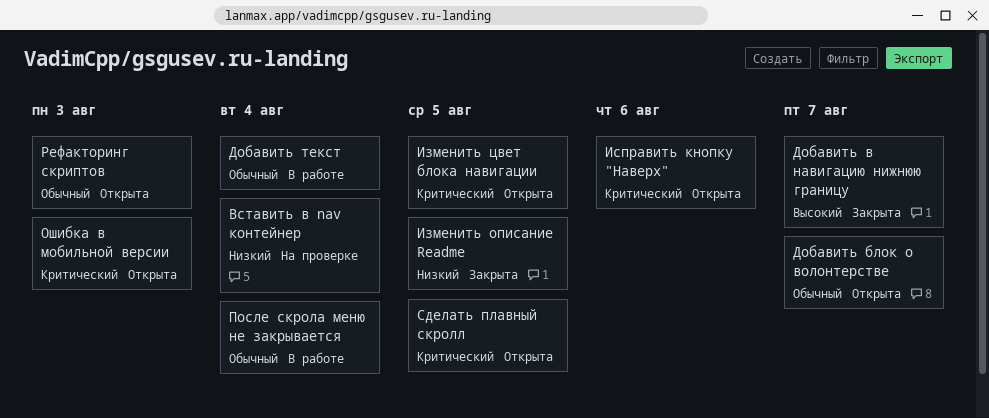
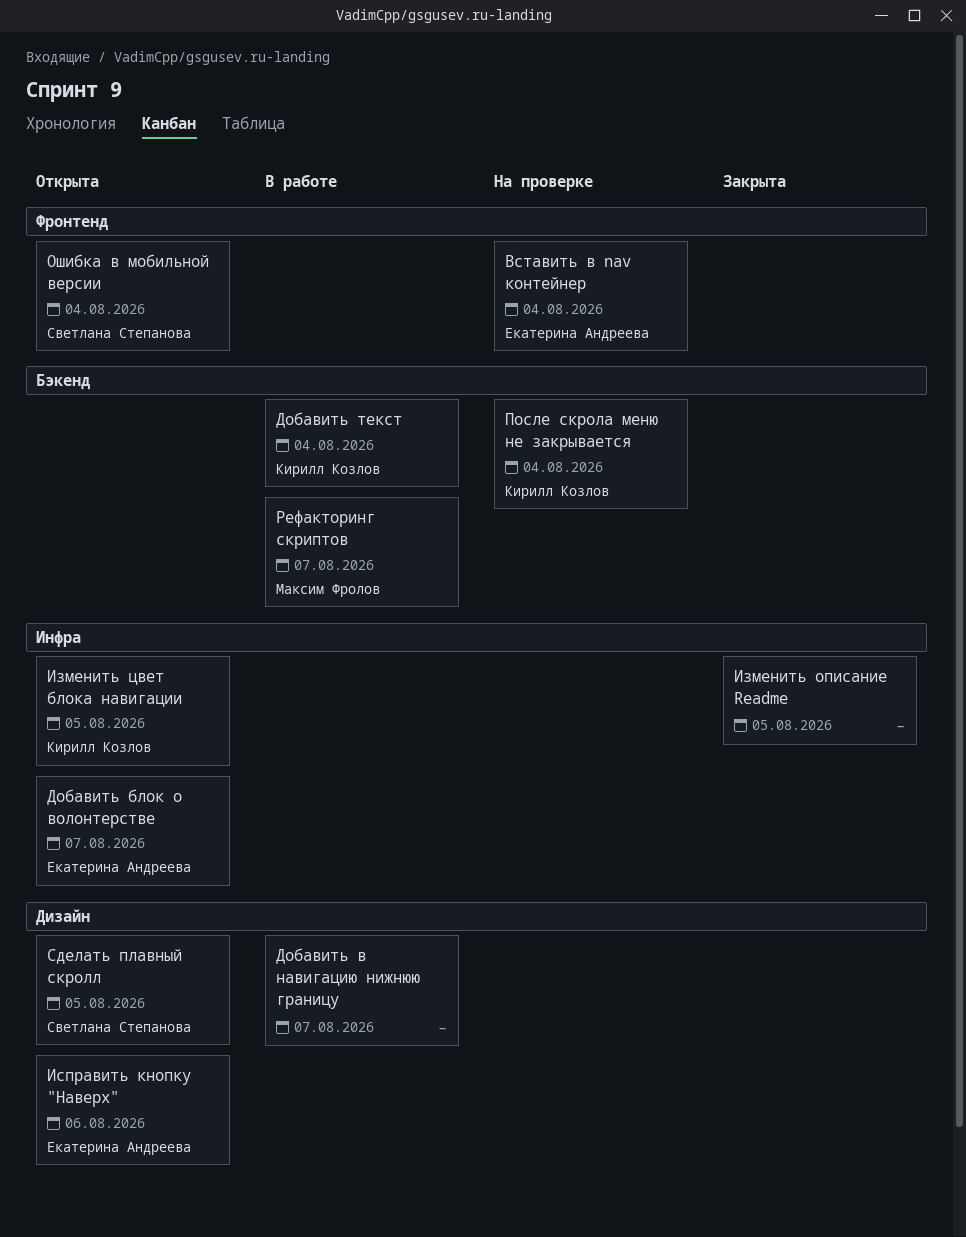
Добавить в навигацию нижнюю границу, status: Закрыта -> В работе
Ошибка в мобильной версии, due: Aug 3 -> Aug 4
После скрола меню не закрывается, status: В работе -> На проверке
Рефакторинг скриптов, status: Открыта -> В работе
Рефакторинг скриптов, due: Aug 3 -> Aug 7

